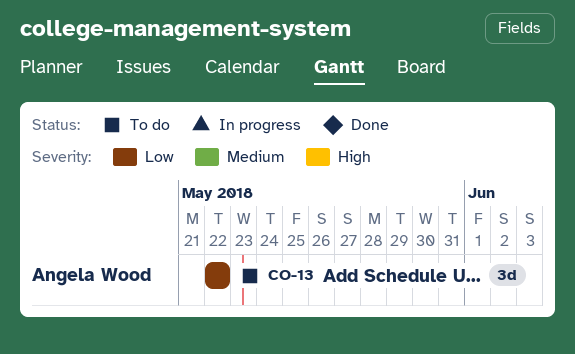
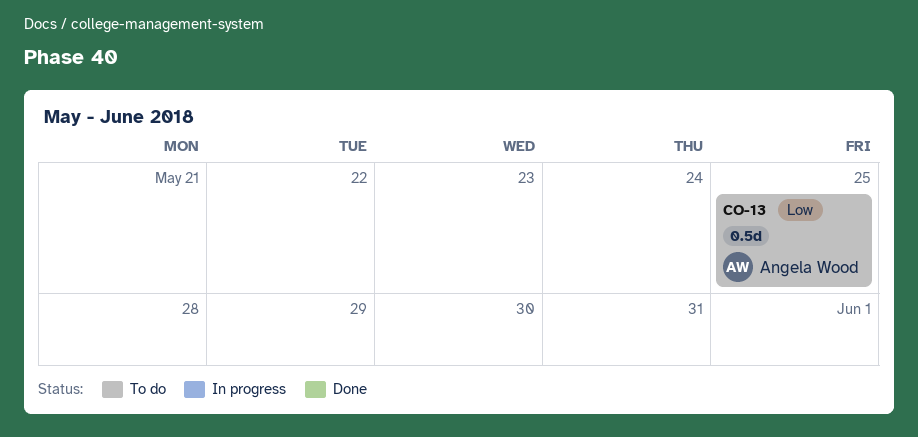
CO-13, estimate: 3d -> 0.5d
CO-13, due: May 22 -> May 25

